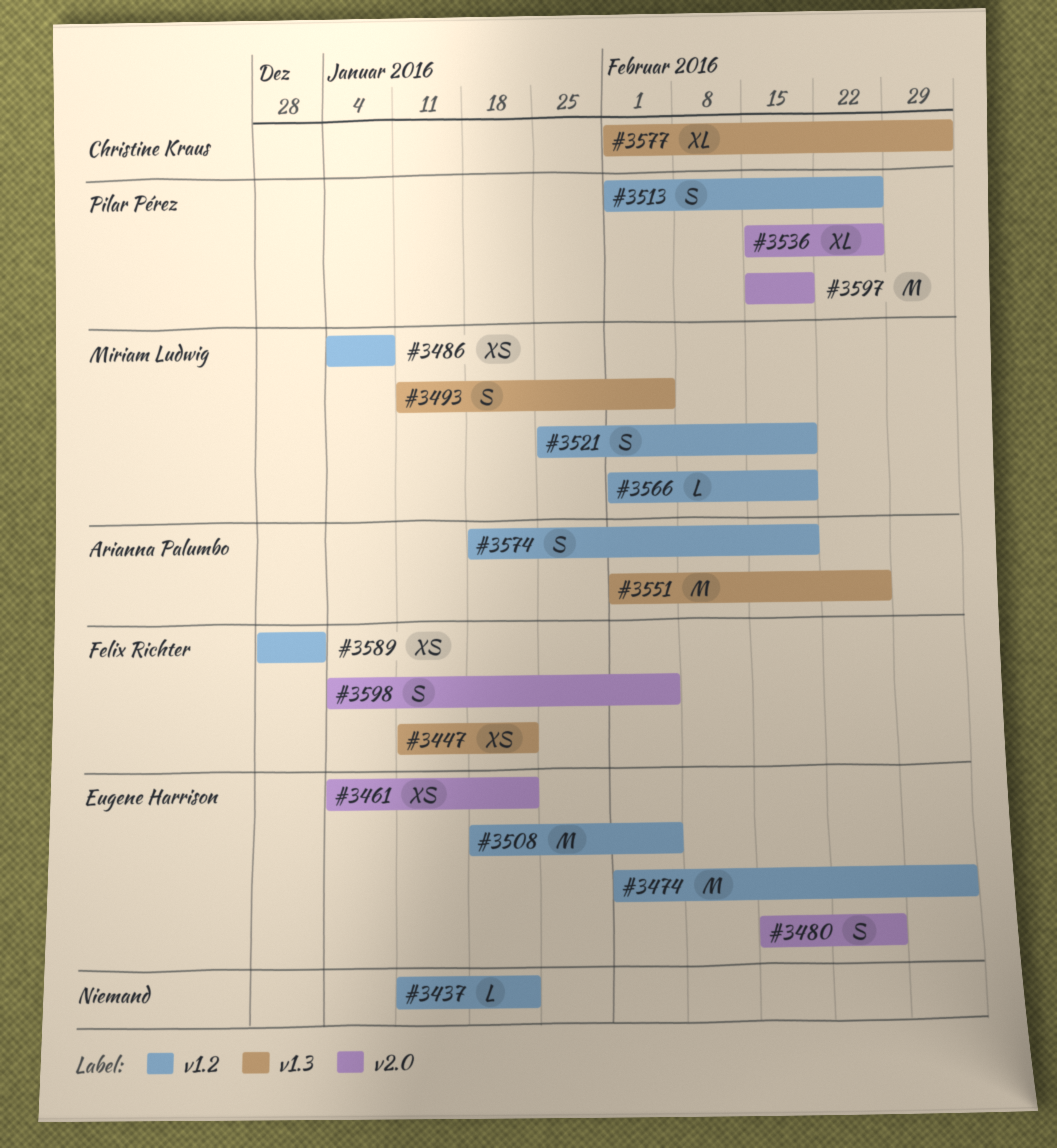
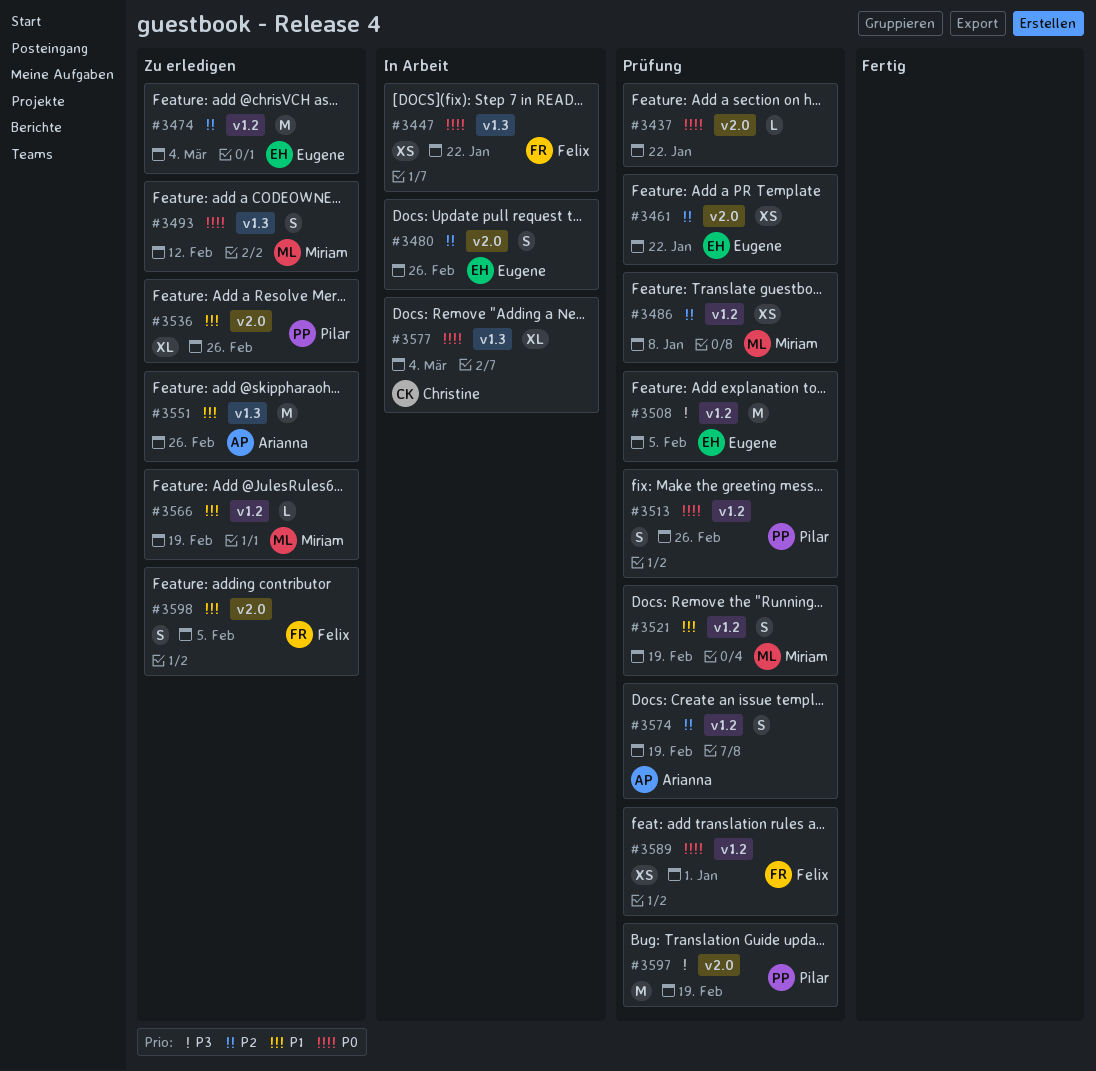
#3437, label: v1.2 -> v2.0
#3493, due: Feb 5 -> Feb 12

